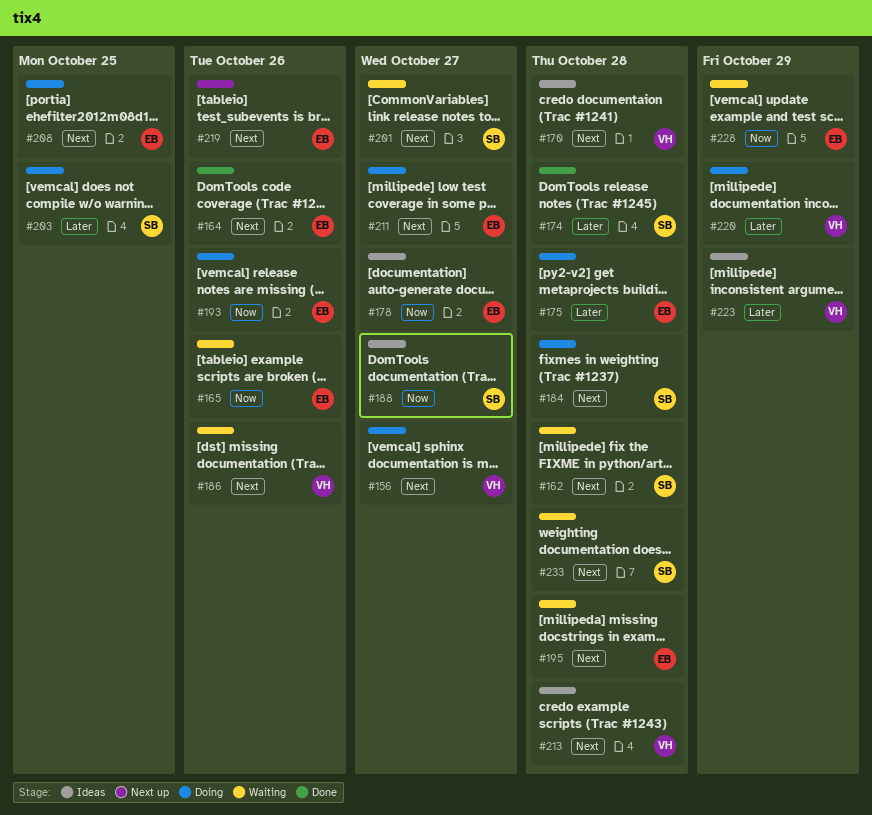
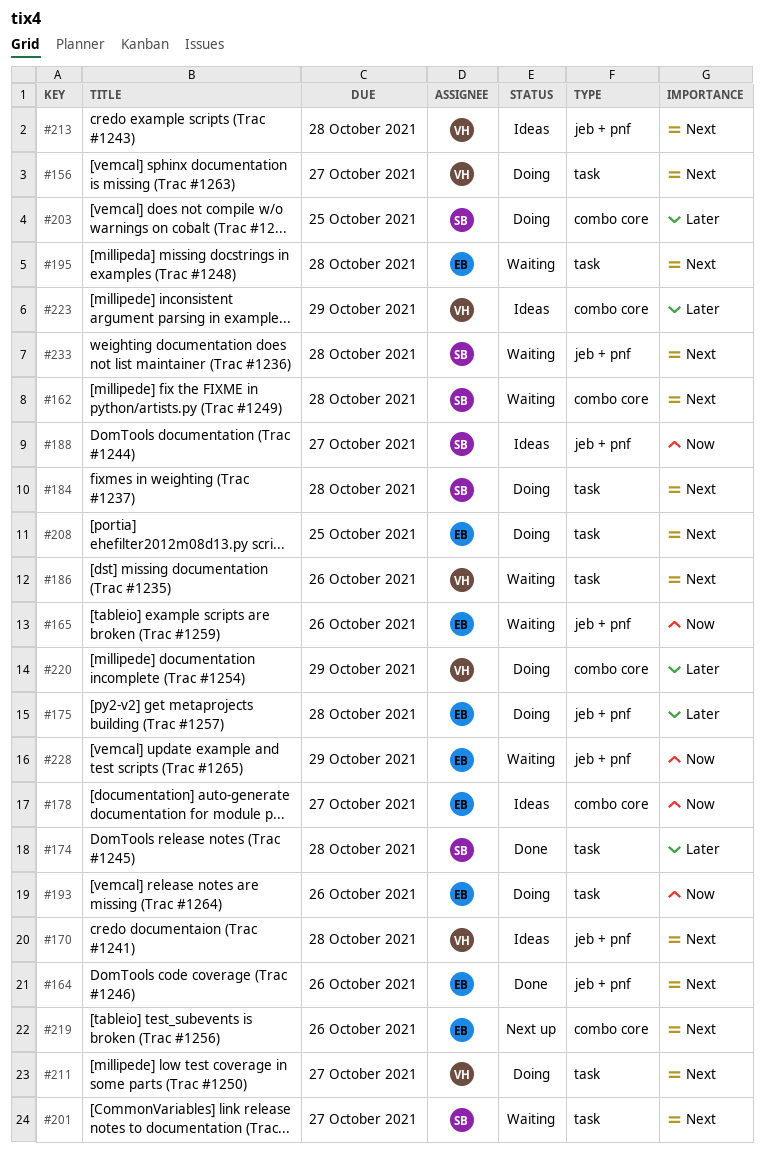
#211, owner: EB -> VH

